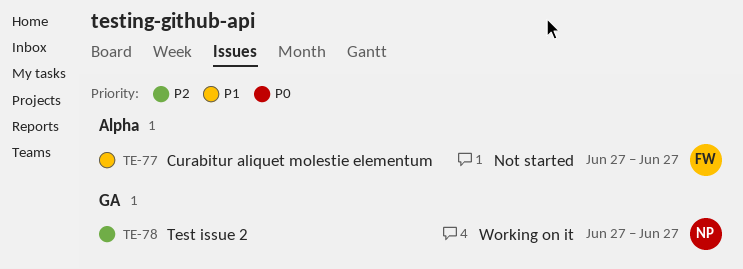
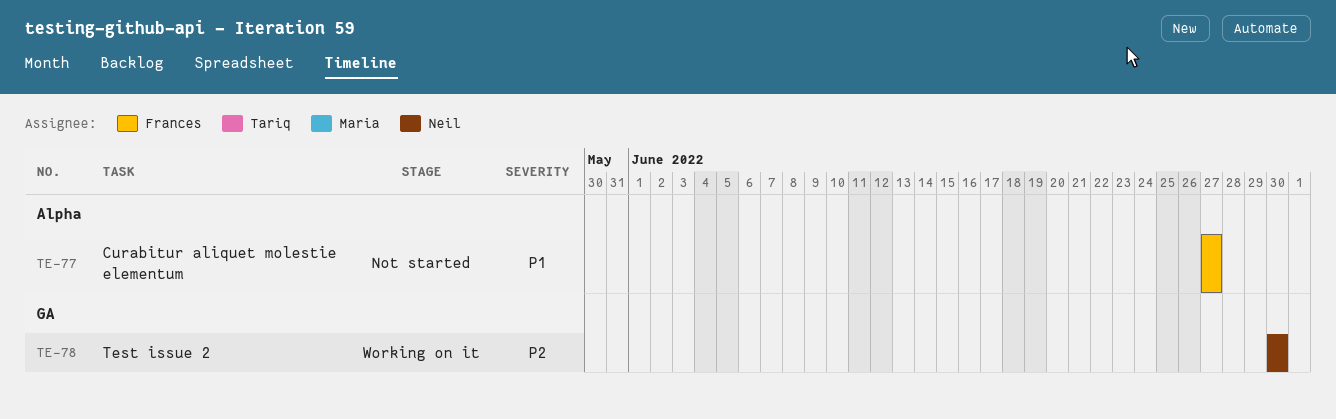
TE-78, start: Jun 27 -> Jun 30
TE-78, due: Jun 27 -> Jun 30

